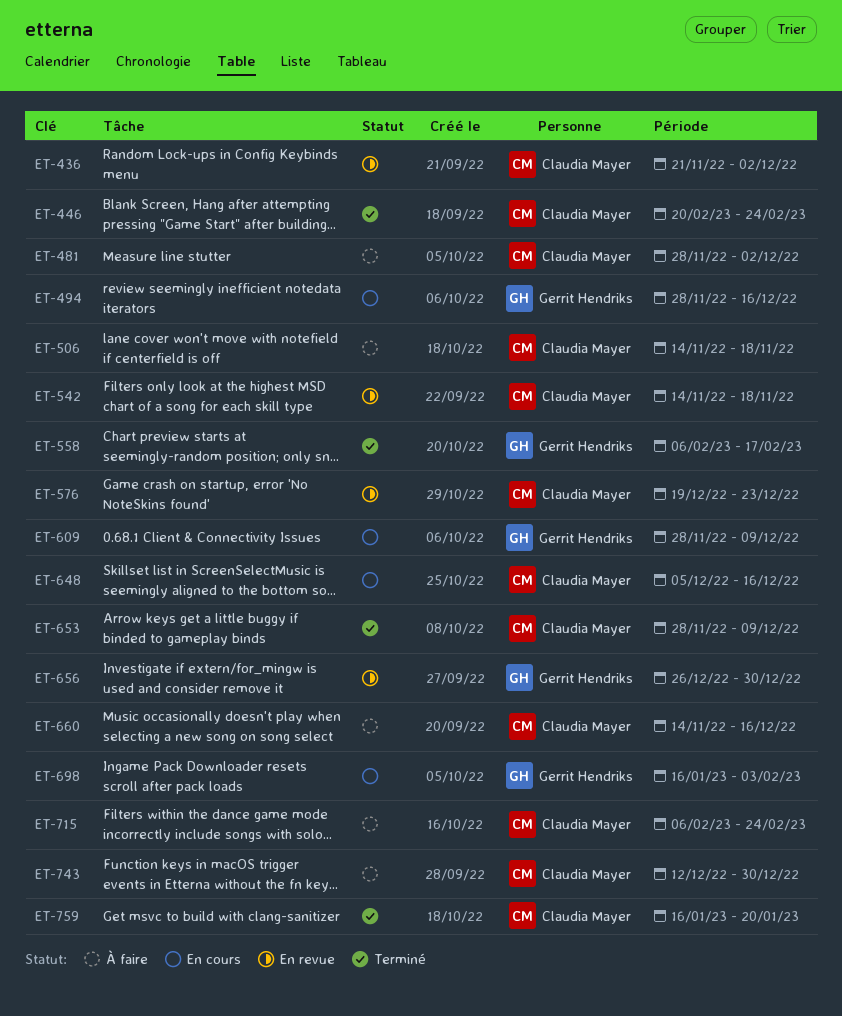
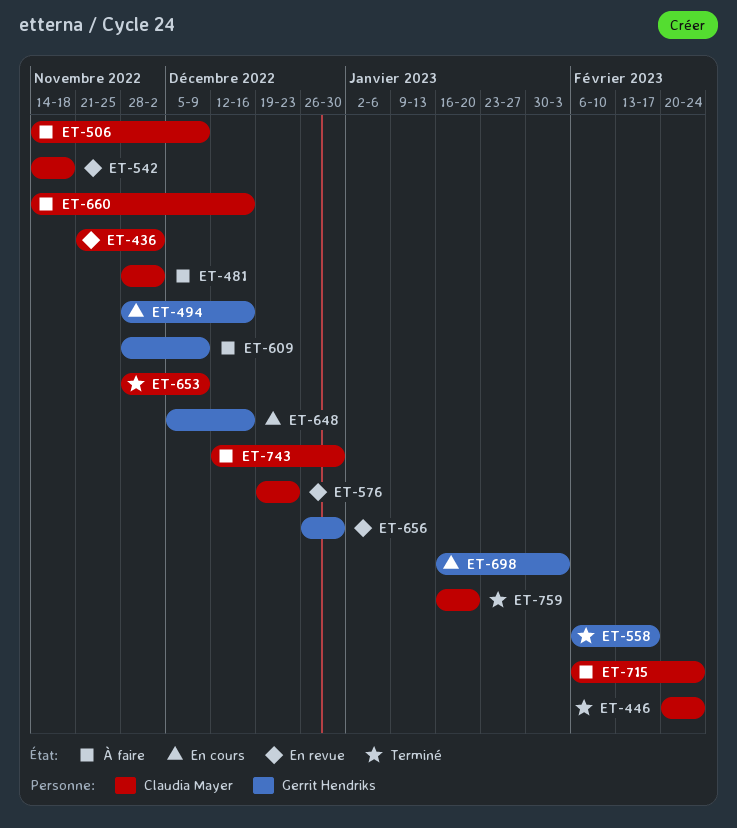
ET-506, due: Nov 18 -> Dec 9
ET-609, status: En cours -> À faire
ET-648, owner: Claudia Mayer -> Gerrit Hendriks

